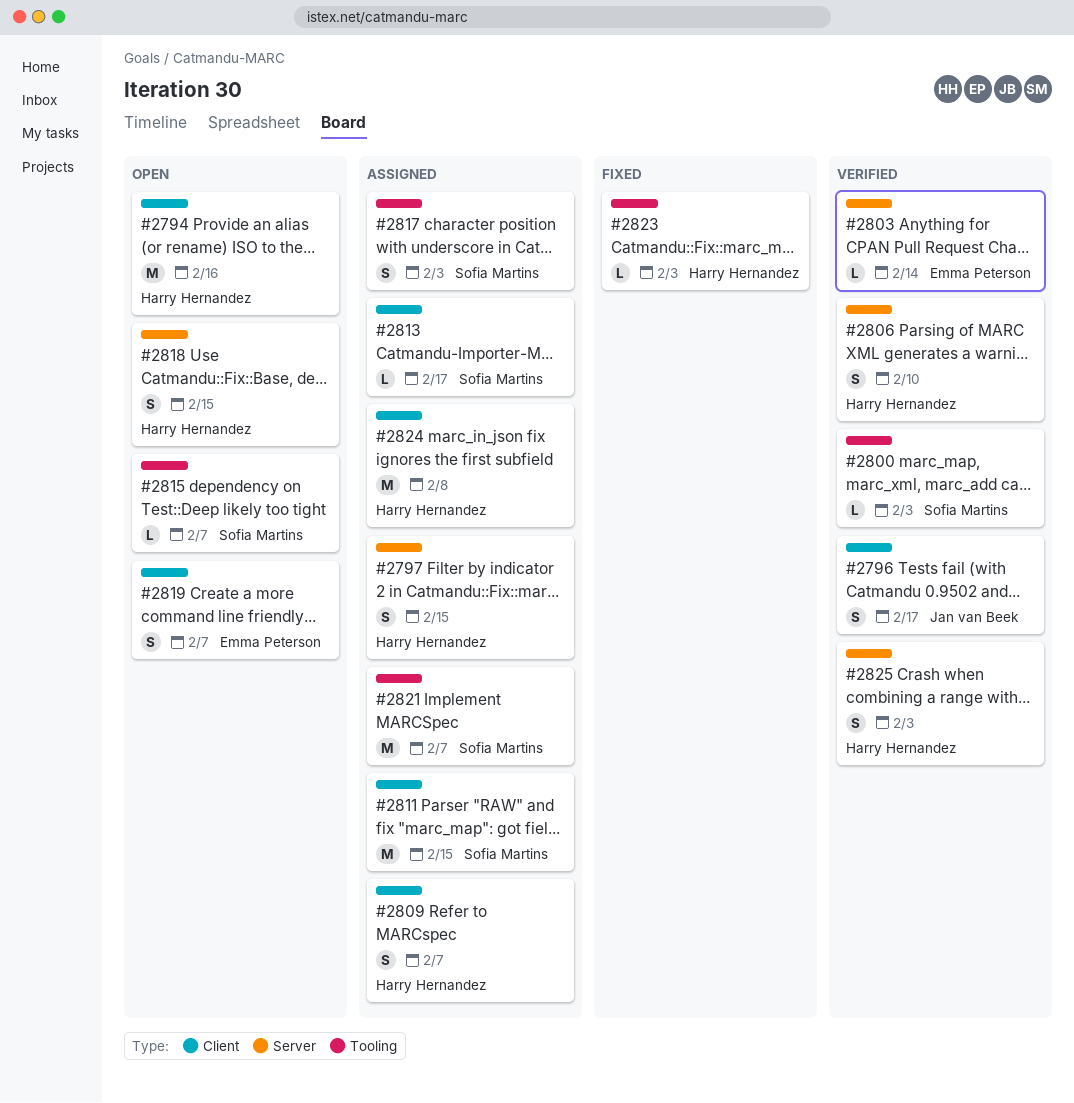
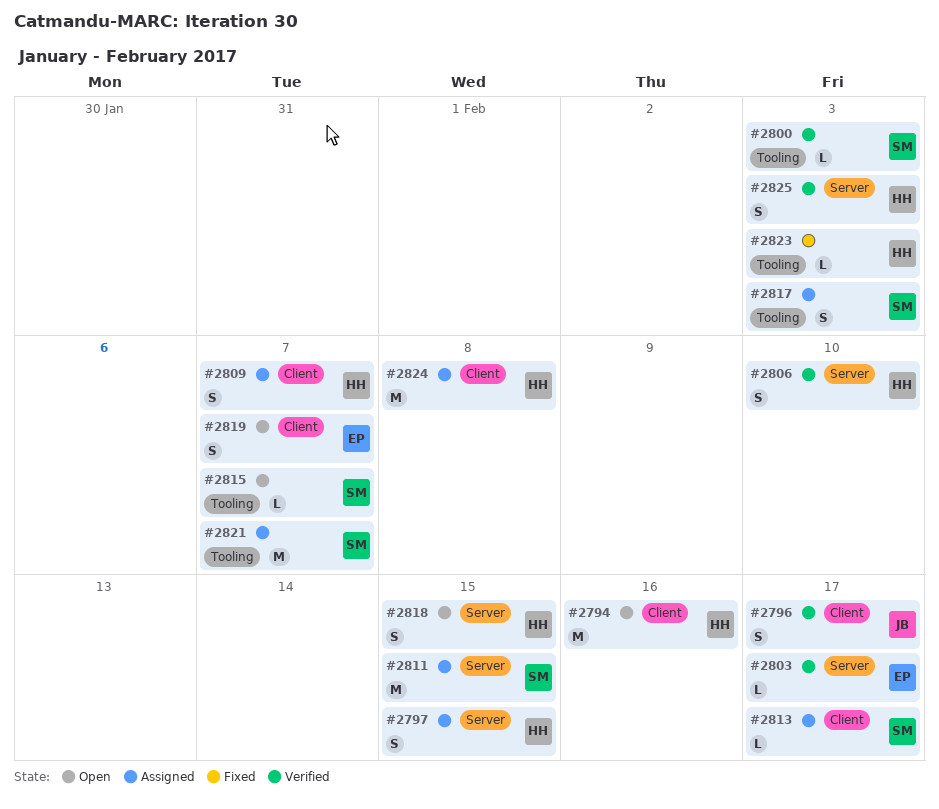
#2803, due: Feb 14 -> Feb 17
#2811, label: Client -> Server

